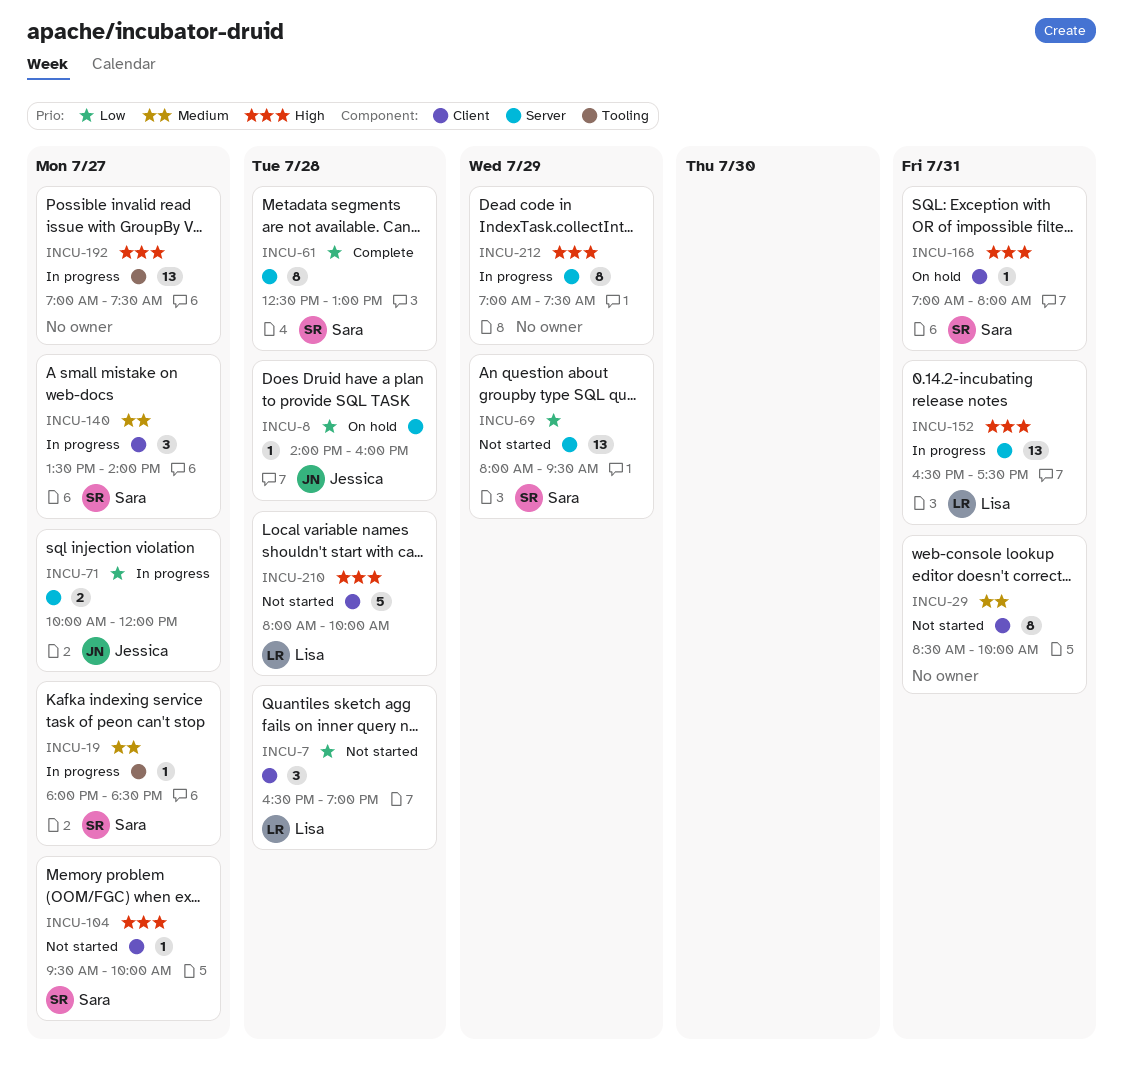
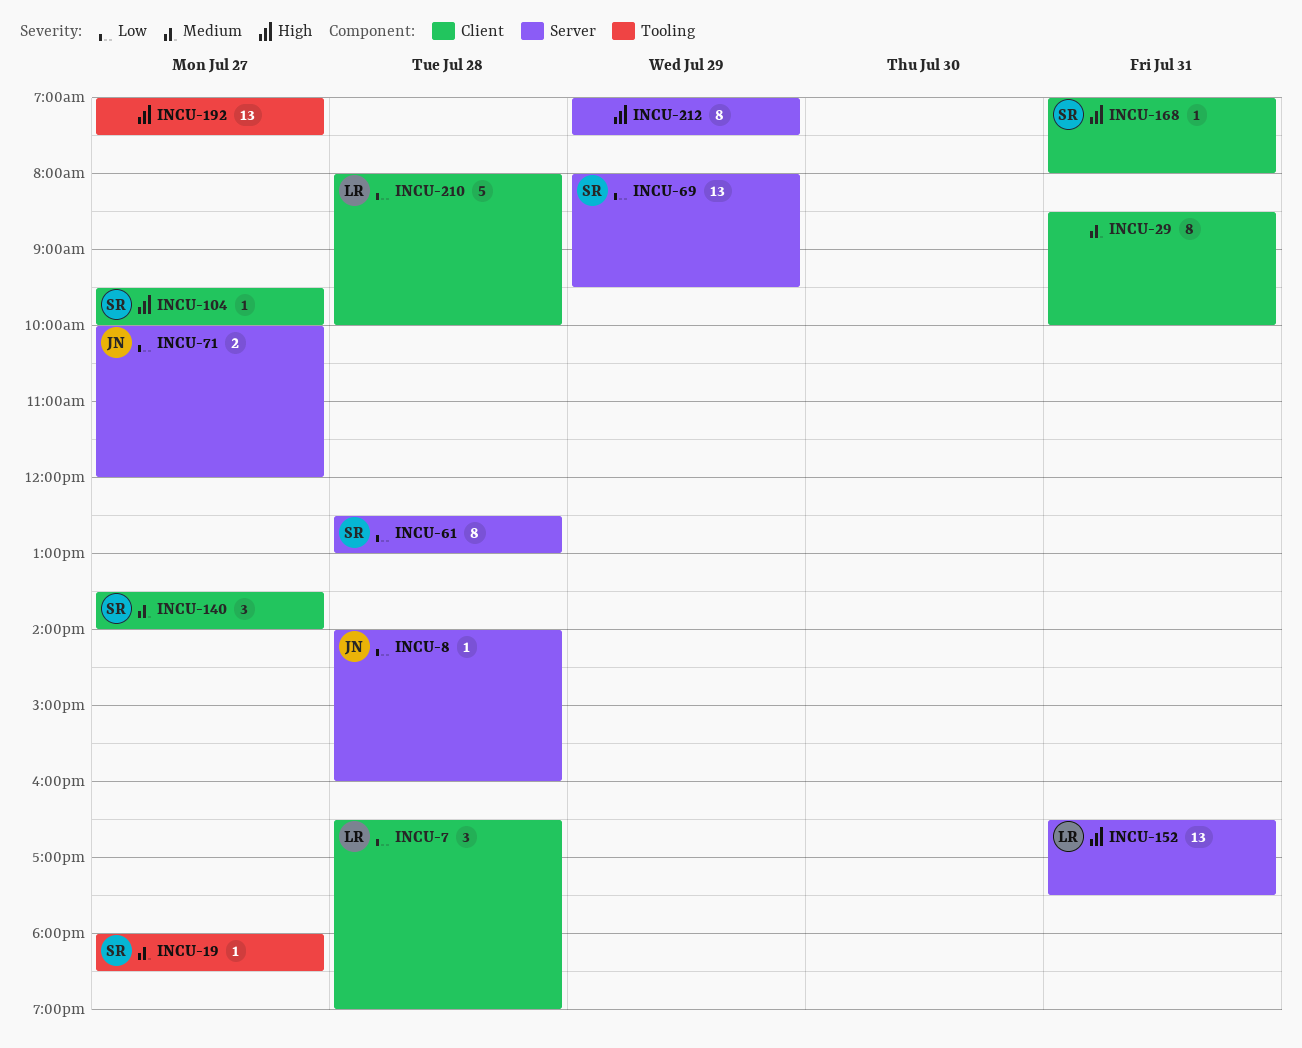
INCU-210, priority: High -> Low

